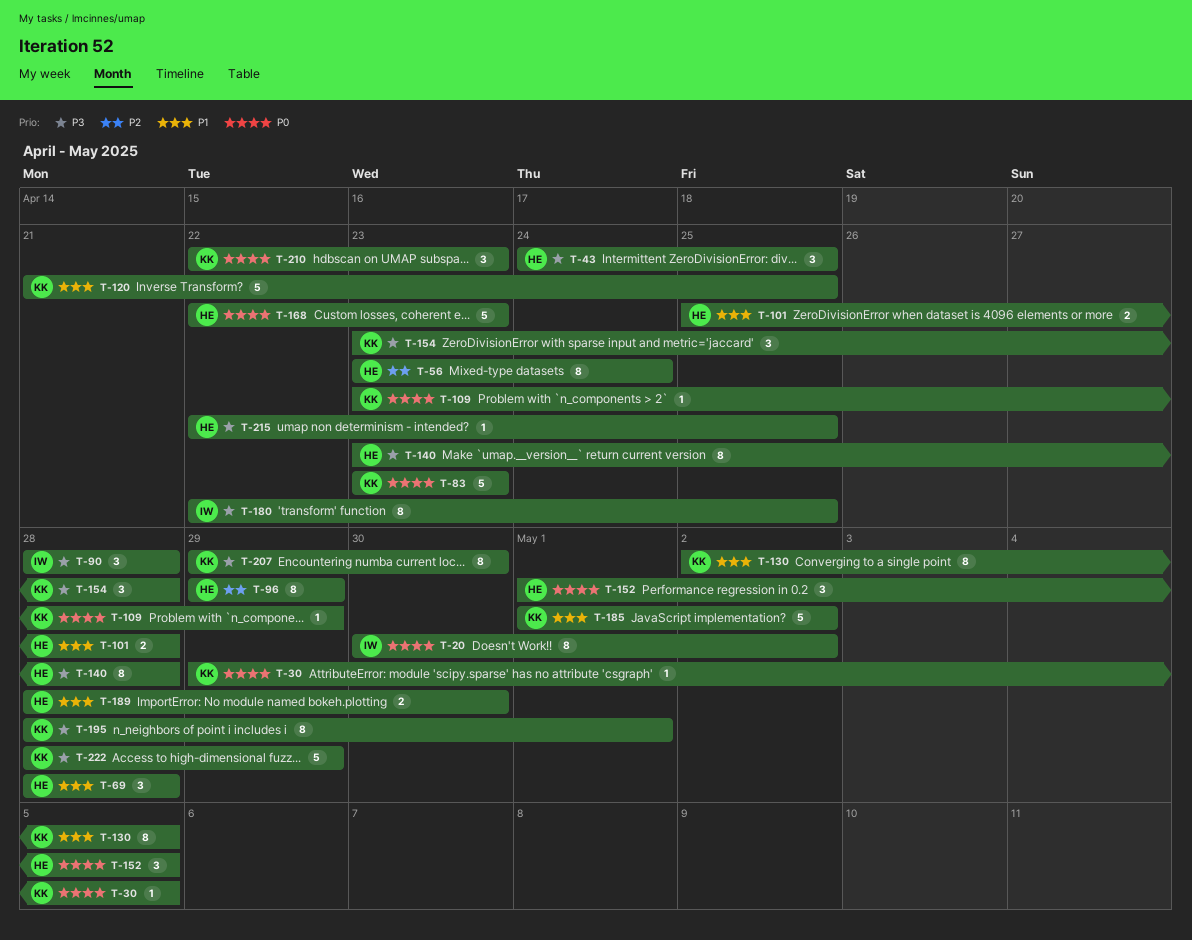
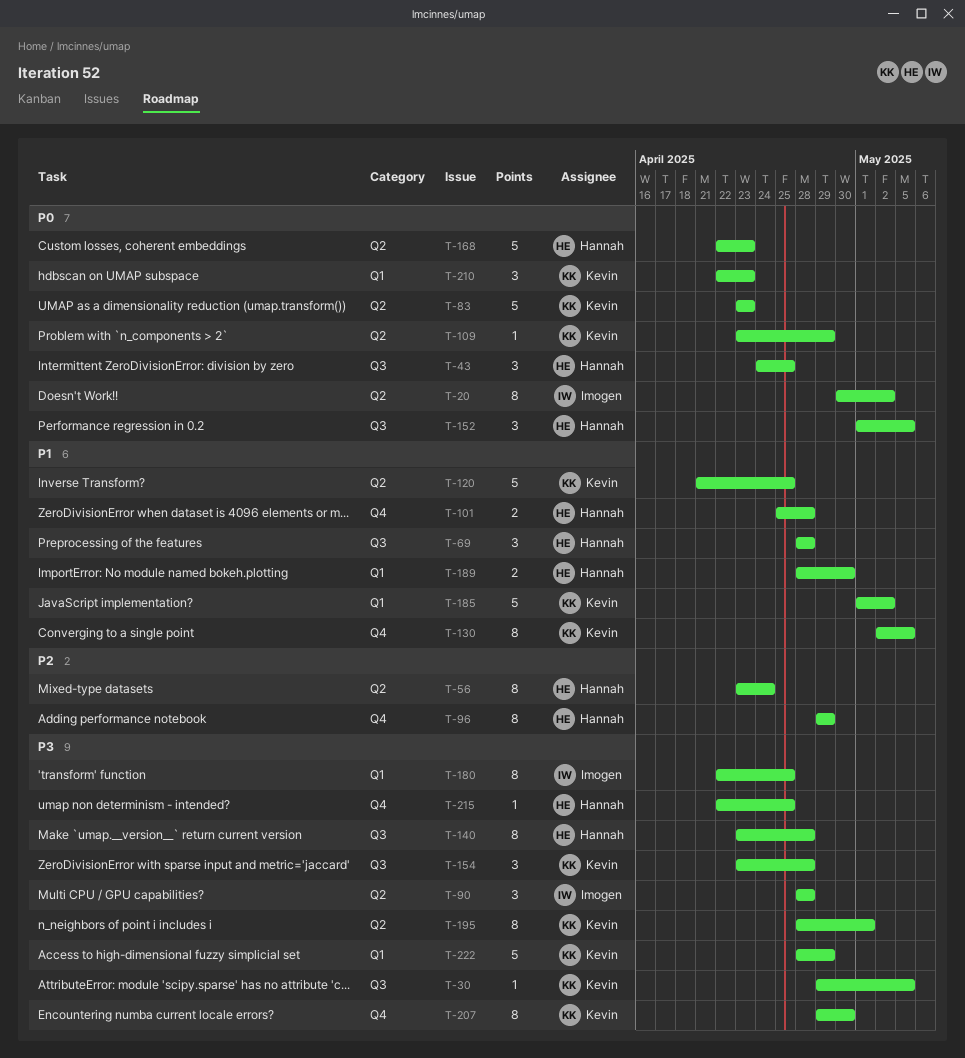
T-30, priority: P0 -> P3
T-43, priority: P3 -> P0

